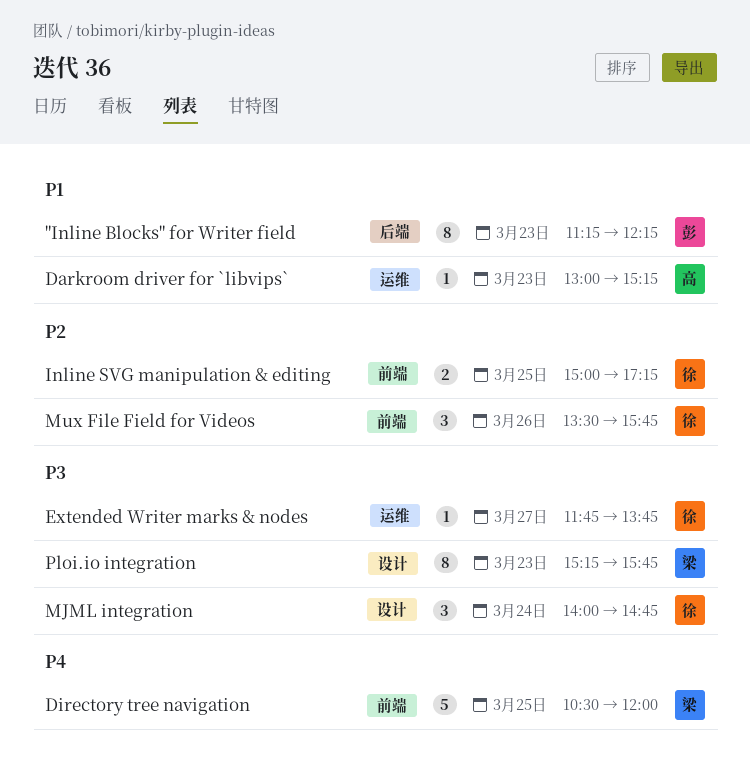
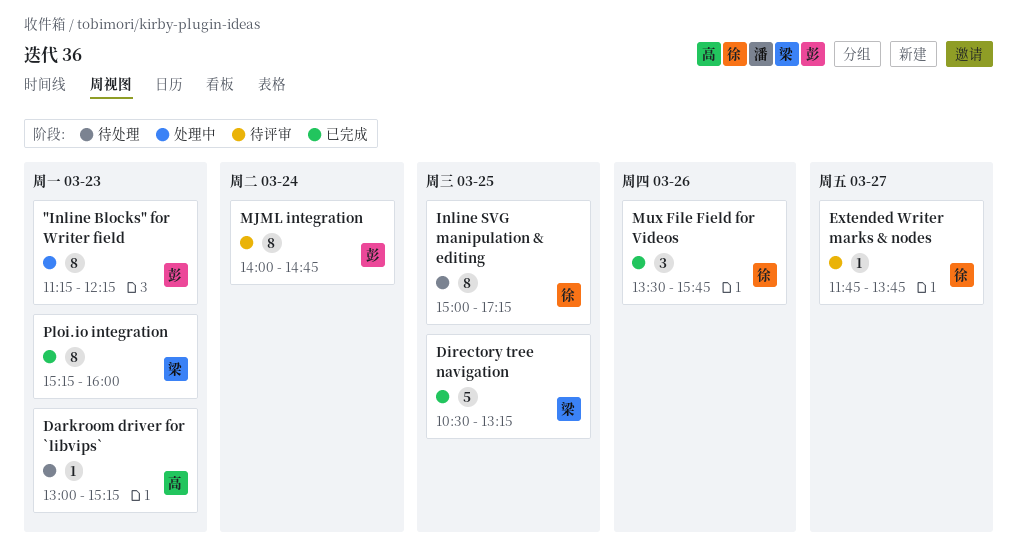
Directory tree navigation, ends: 12:00 -> 13:15
Inline SVG manipulation & editing, estimate: 2 -> 8
MJML integration, owner: 徐 -> 彭
MJML integration, estimate: 3 -> 8
Ploi.io integration, ends: 15:45 -> 16:00

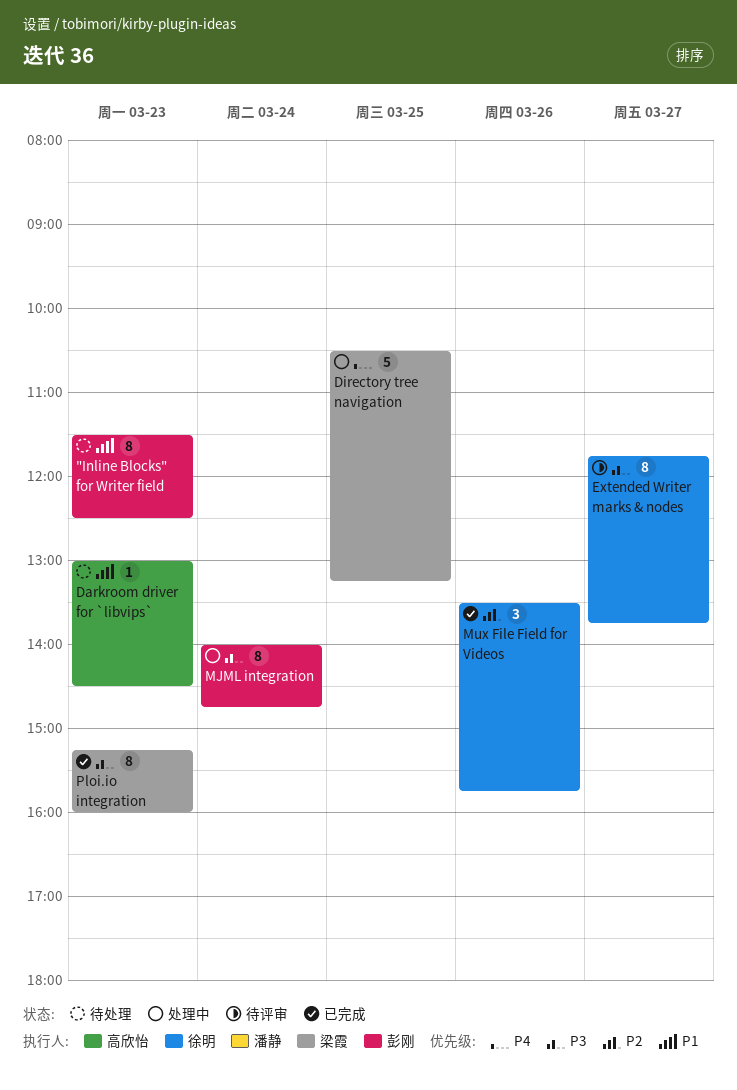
"Inline Blocks" for Writer field, status: 处理中 -> 待处理
"Inline Blocks" for Writer field, begins: 11:15 -> 11:30
"Inline Blocks" for Writer field, ends: 12:15 -> 12:30
Darkroom driver for `libvips`, ends: 15:15 -> 14:30
Directory tree navigation, status: 已完成 -> 处理中
Extended Writer marks & nodes, estimate: 1 -> 8
Inline SVG manipulation & editing: present -> none
MJML integration, status: 待评审 -> 处理中

